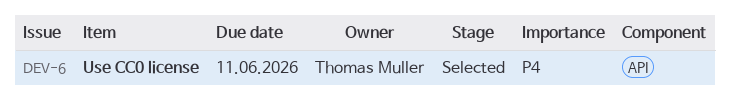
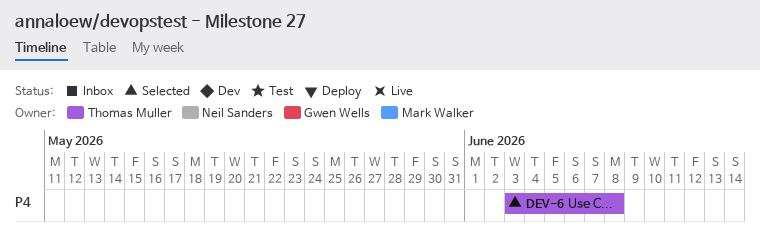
DEV-6, due: Jun 11 -> Jun 8

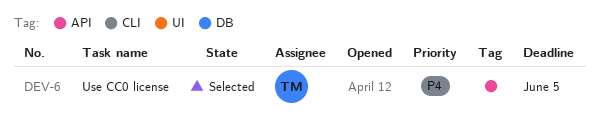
DEV-6, due: Jun 8 -> Jun 5

